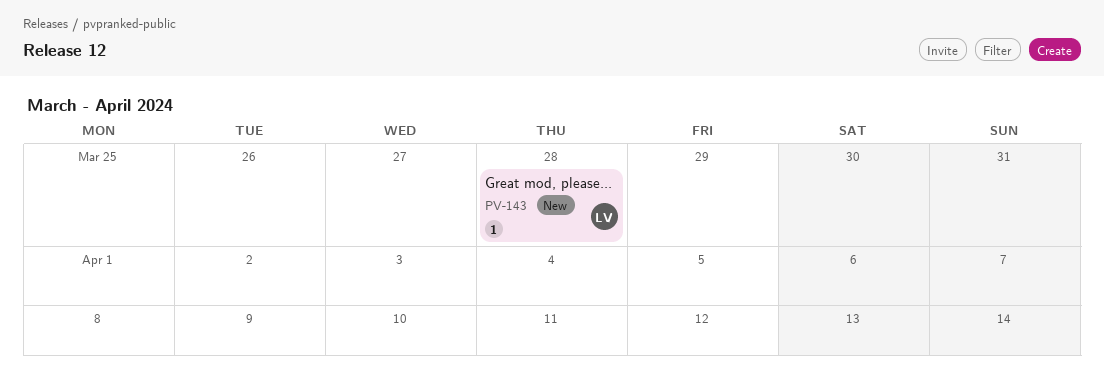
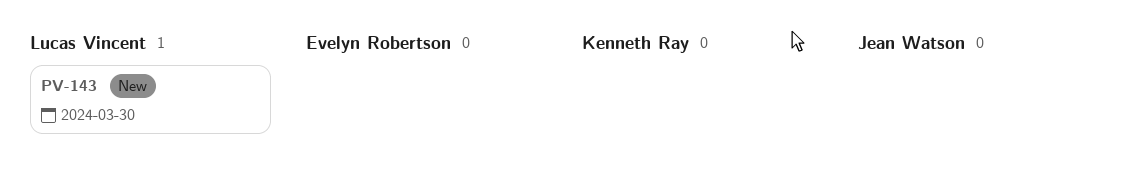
PV-143, due: Mar 28 -> Mar 30

